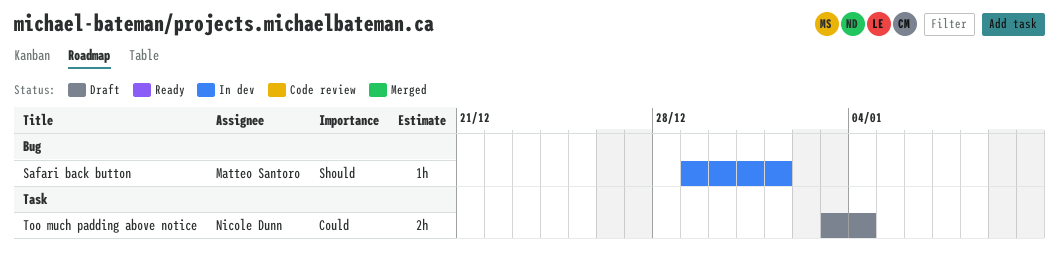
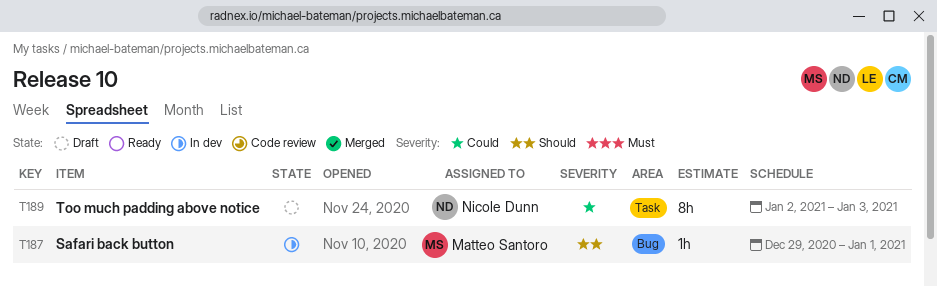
Too much padding above notice, estimate: 2h -> 8h
Too much padding above notice, start: Jan 3 -> Jan 2
Too much padding above notice, due: Jan 4 -> Jan 3

